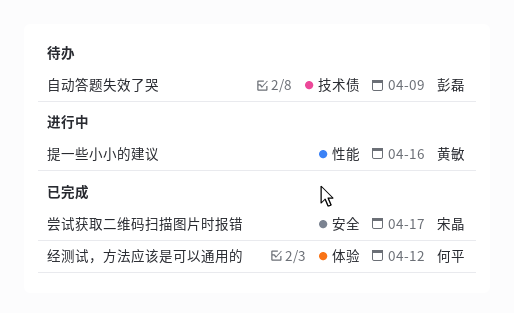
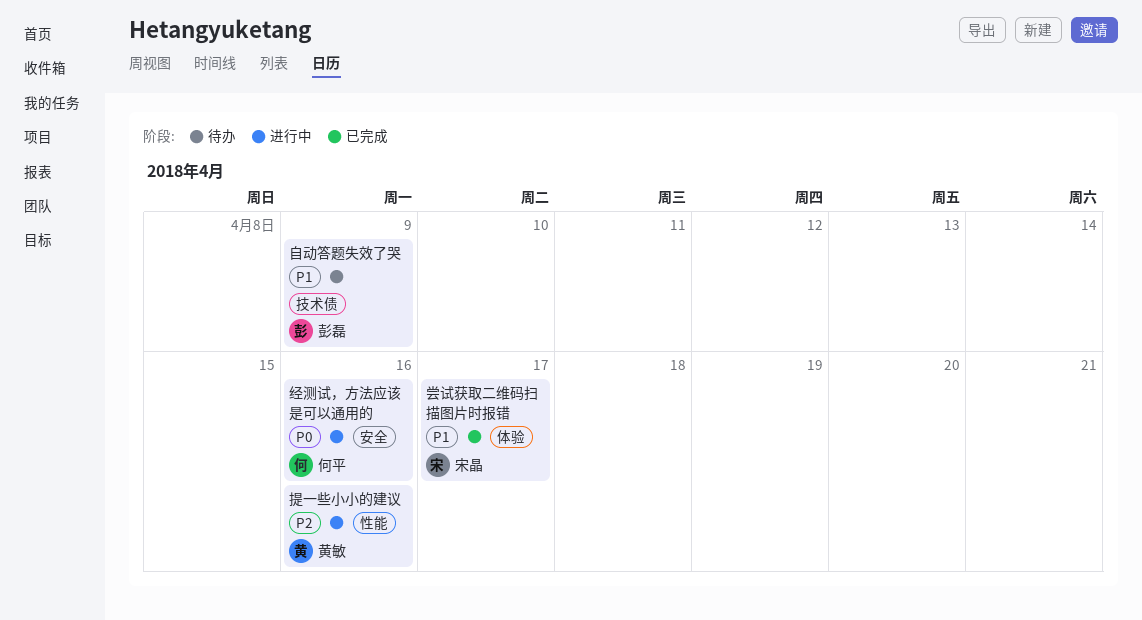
尝试获取二维码扫描图片时报错, label: 安全 -> 体验
经测试，方法应该是可以通用的, status: 已完成 -> 进行中
经测试，方法应该是可以通用的, label: 体验 -> 安全
经测试，方法应该是可以通用的, due: Apr 12 -> Apr 16

